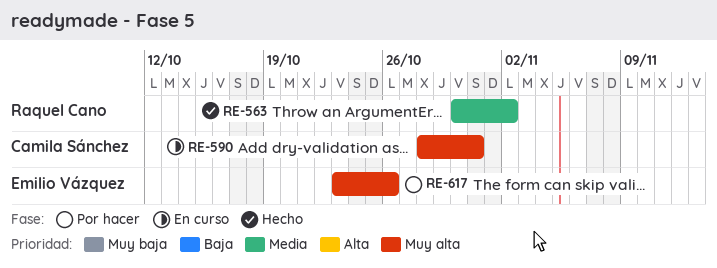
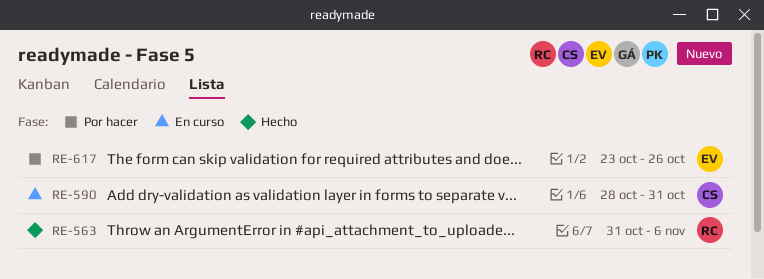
RE-563, start: Oct 30 -> Oct 31
RE-563, due: Nov 2 -> Nov 6

